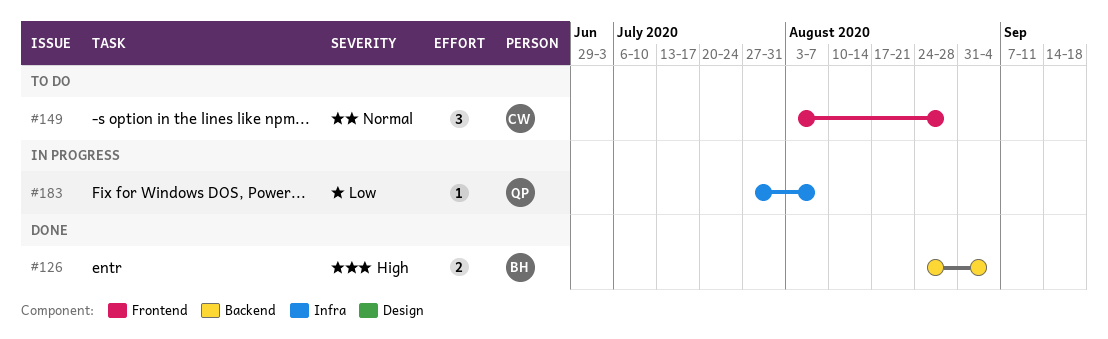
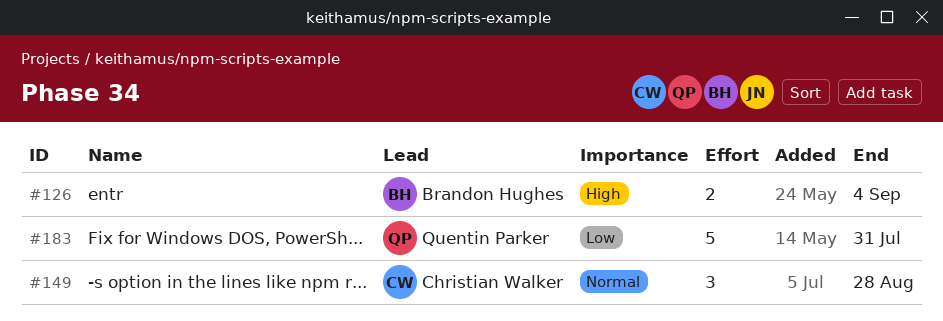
#183, estimate: 1 -> 5
#183, due: Aug 7 -> Jul 31

